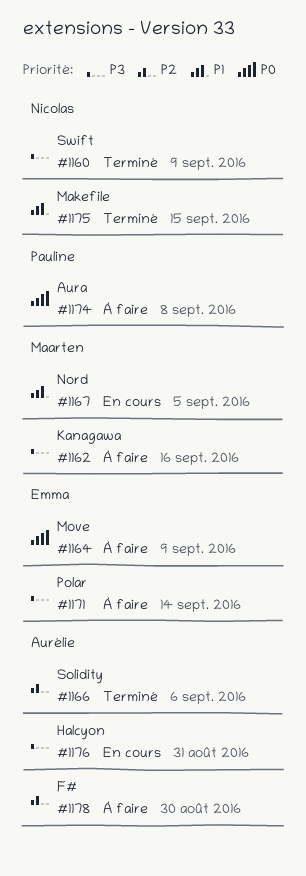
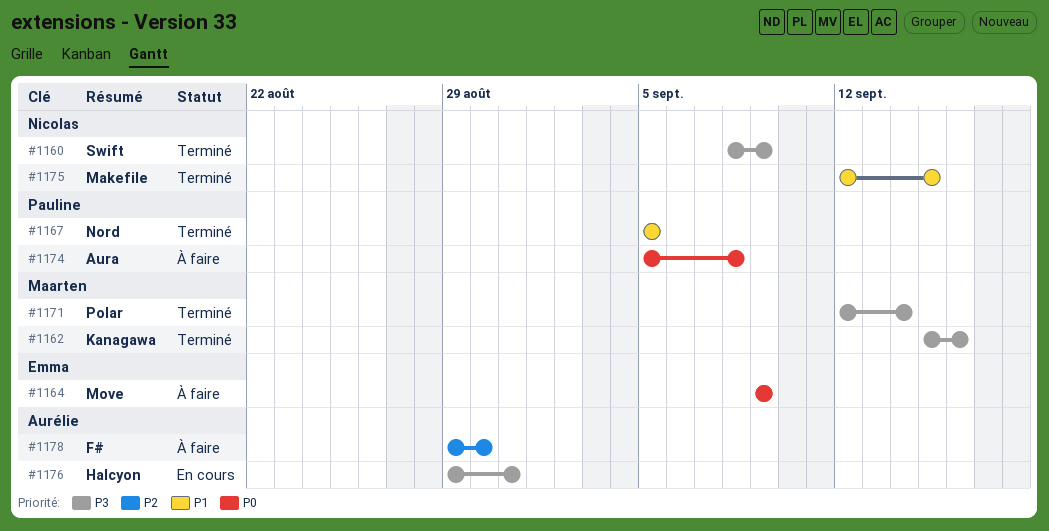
#1162, status: À faire -> Terminé
#1166: present -> none
#1167, status: En cours -> Terminé
#1167, owner: Maarten -> Pauline
#1171, status: À faire -> Terminé
#1171, owner: Emma -> Maarten

